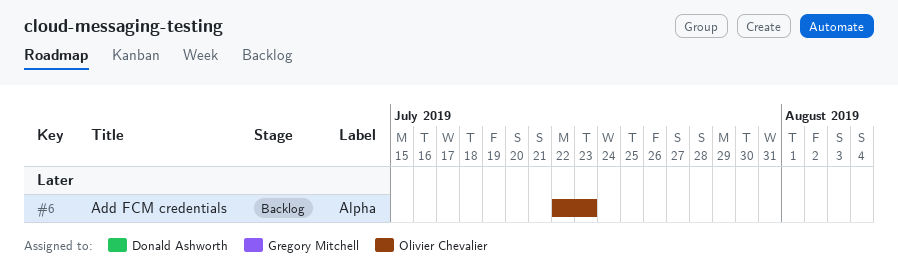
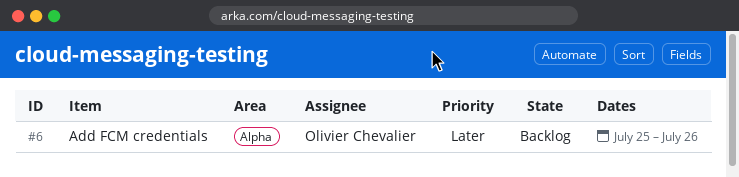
#6, start: Jul 22 -> Jul 25
#6, due: Jul 23 -> Jul 26

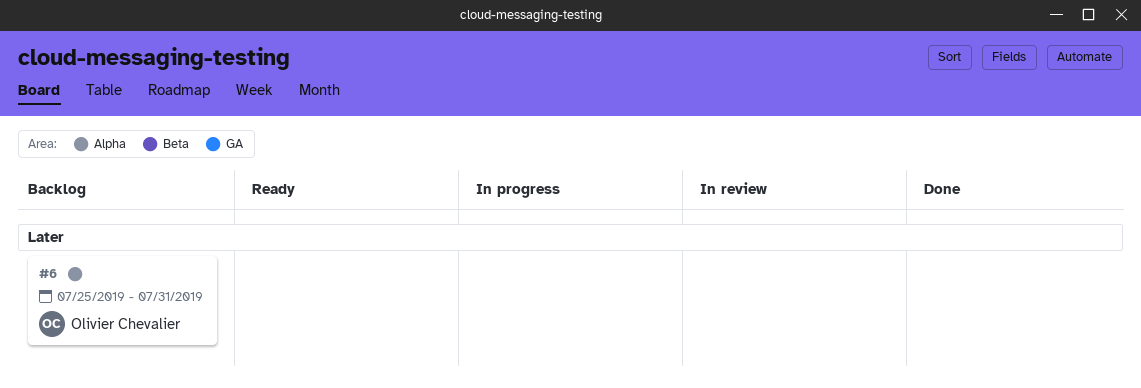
#6, due: Jul 26 -> Jul 31

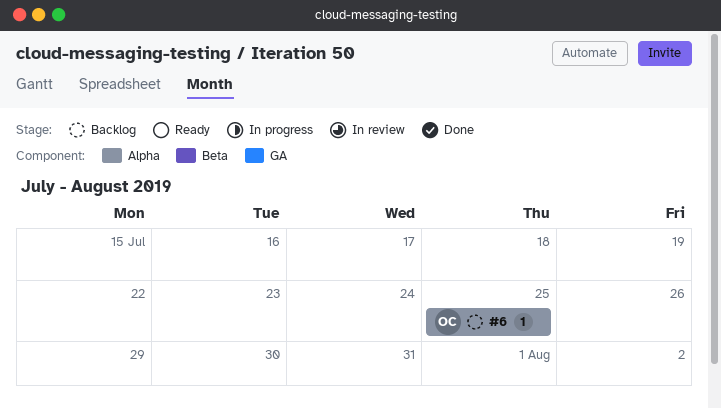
#6, due: Jul 31 -> Jul 25

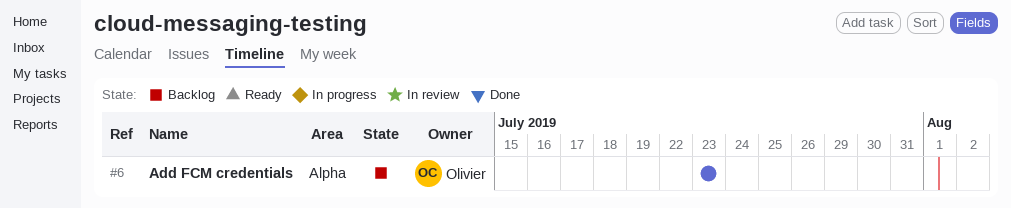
#6, start: Jul 25 -> Jul 23
#6, due: Jul 25 -> Jul 23

